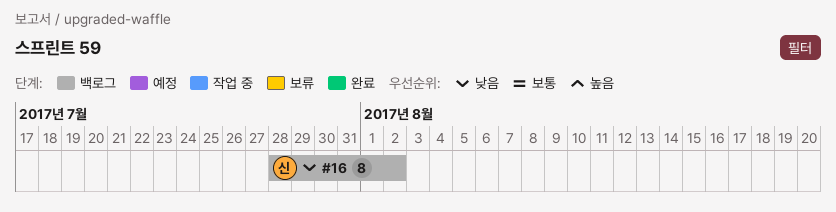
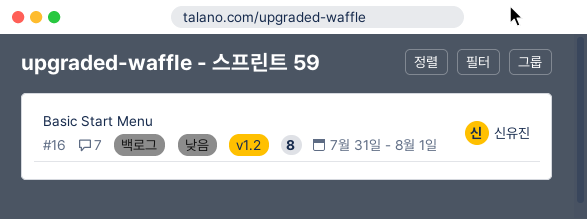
#16, start: Jul 28 -> Jul 31
#16, due: Aug 2 -> Aug 1

